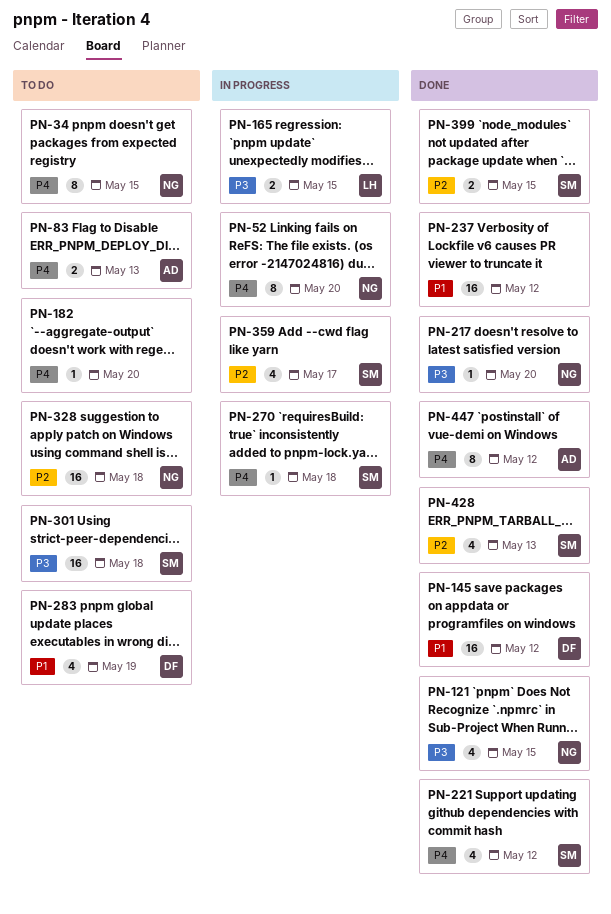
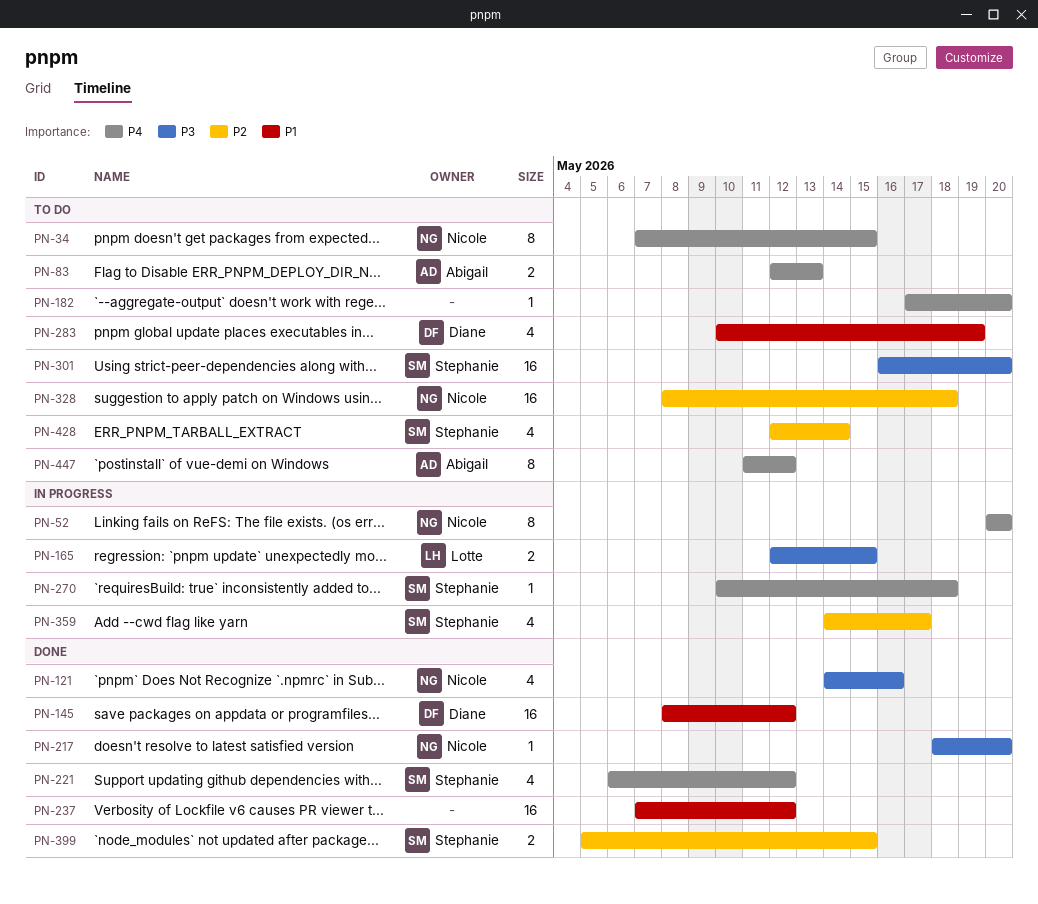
PN-121, due: May 15 -> May 16
PN-301, due: May 18 -> May 20
PN-428, status: Done -> To do
PN-428, due: May 13 -> May 14
PN-447, status: Done -> To do

